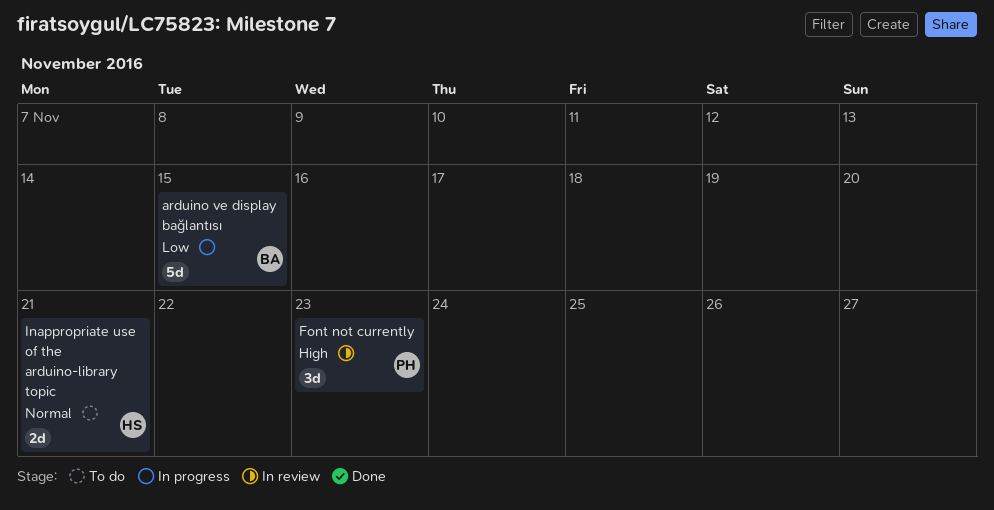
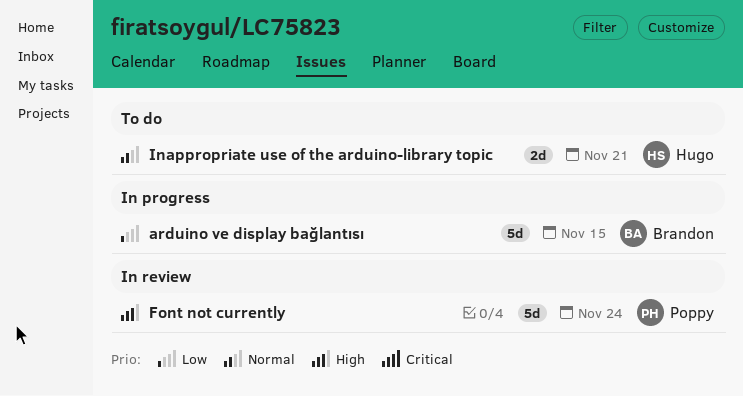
Font not currently, estimate: 3d -> 5d
Font not currently, due: Nov 23 -> Nov 24

